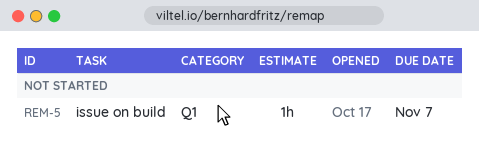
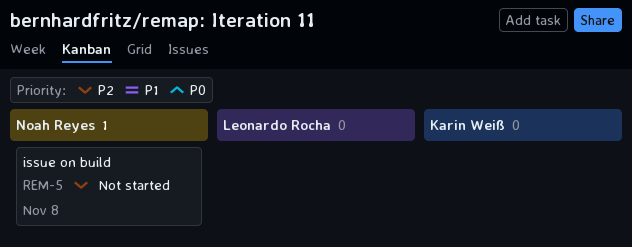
REM-5, due: Nov 7 -> Nov 8

